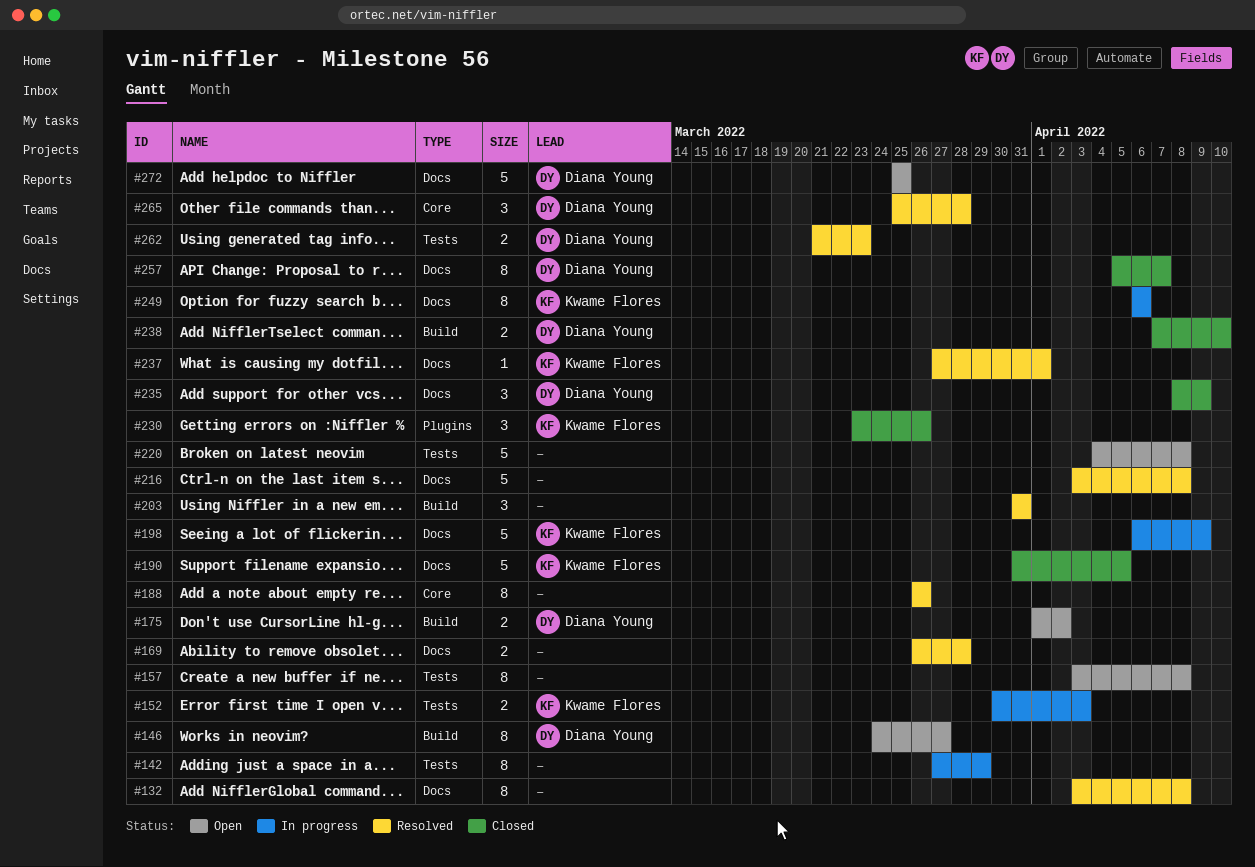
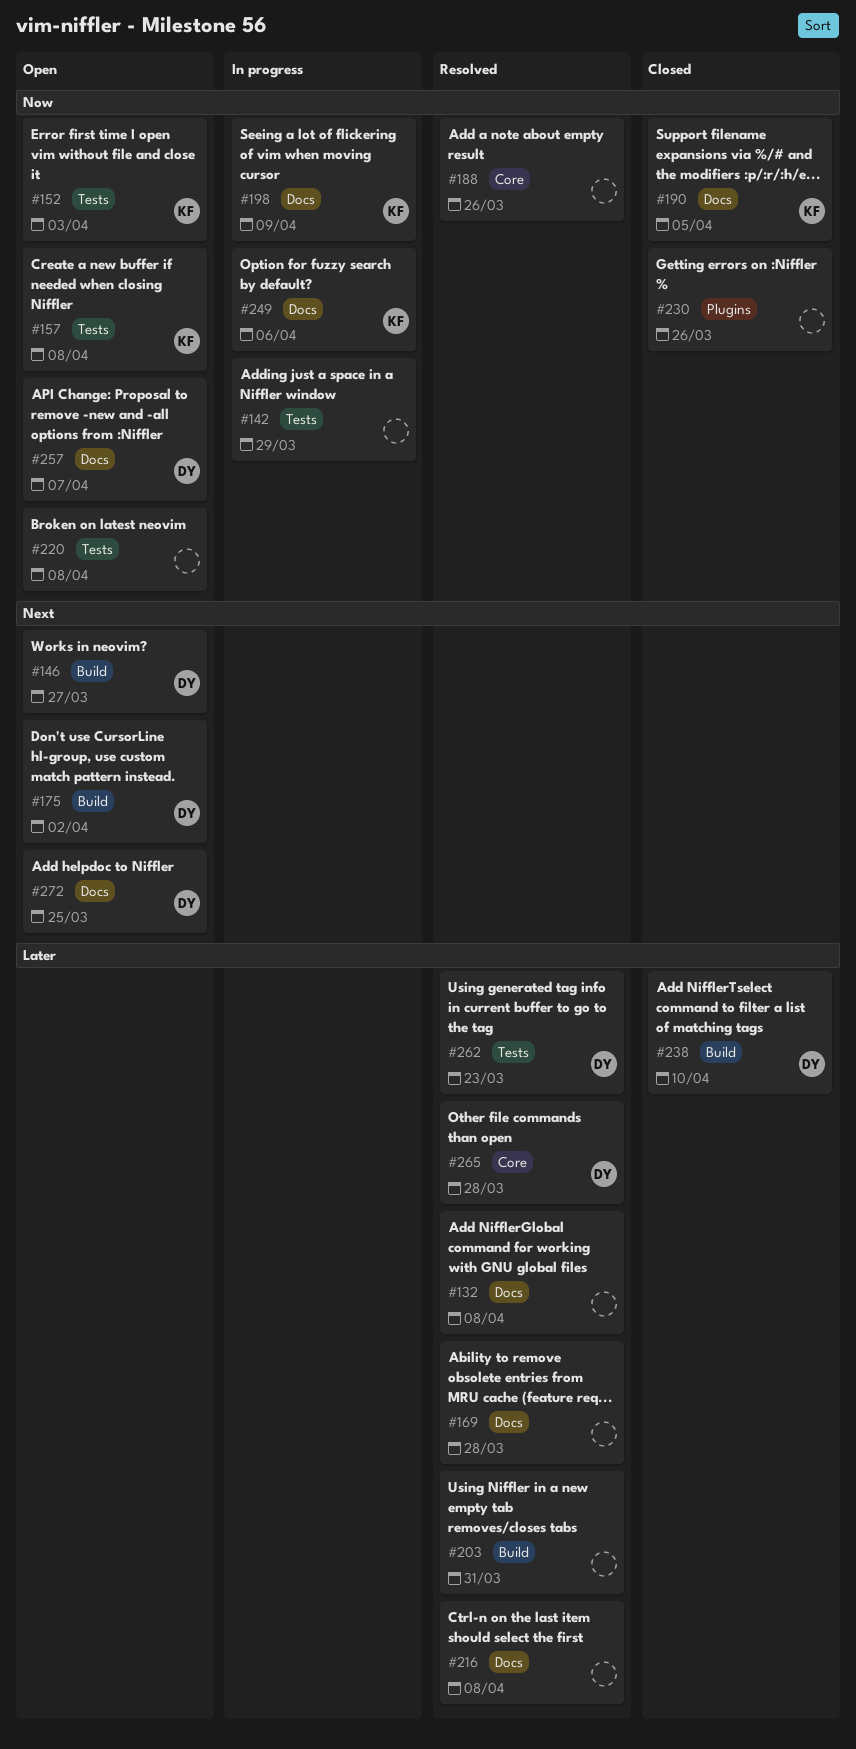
#152, status: In progress -> Open
#157, owner: none -> Kwame Flores
#230, owner: Kwame Flores -> none
#235: present -> none
#237: present -> none
#257, status: Closed -> Open

